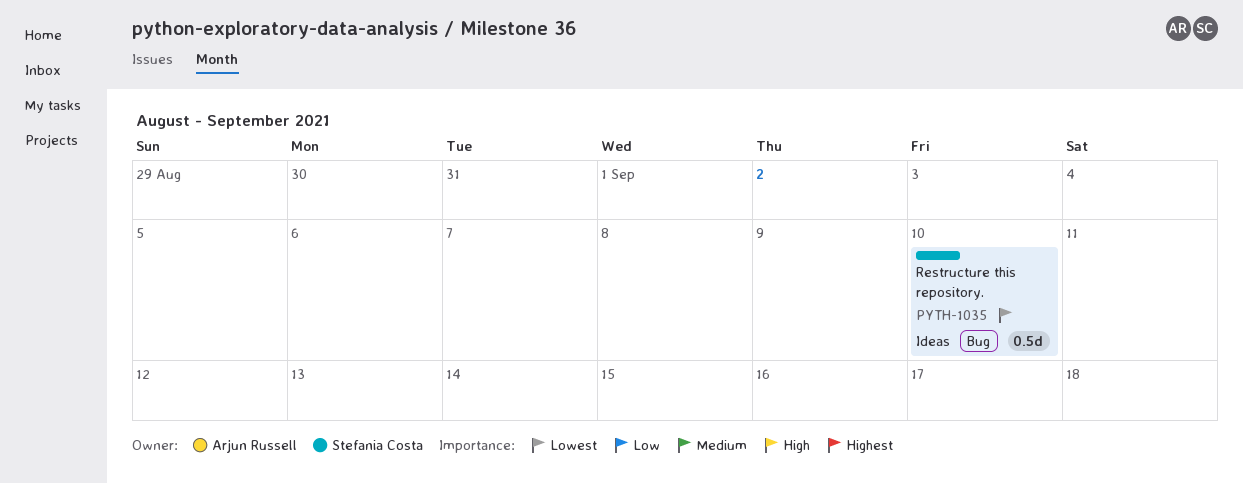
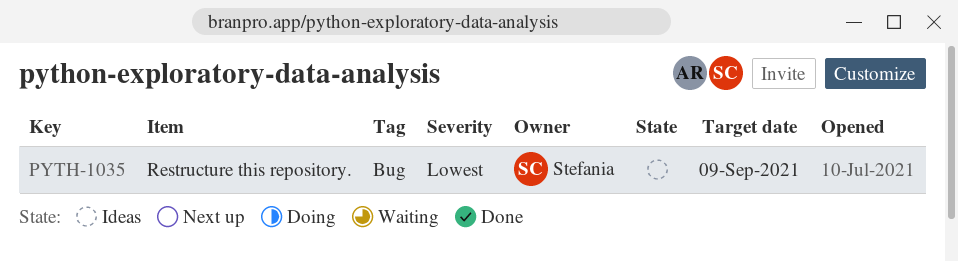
PYTH-1035, due: Sep 10 -> Sep 9

